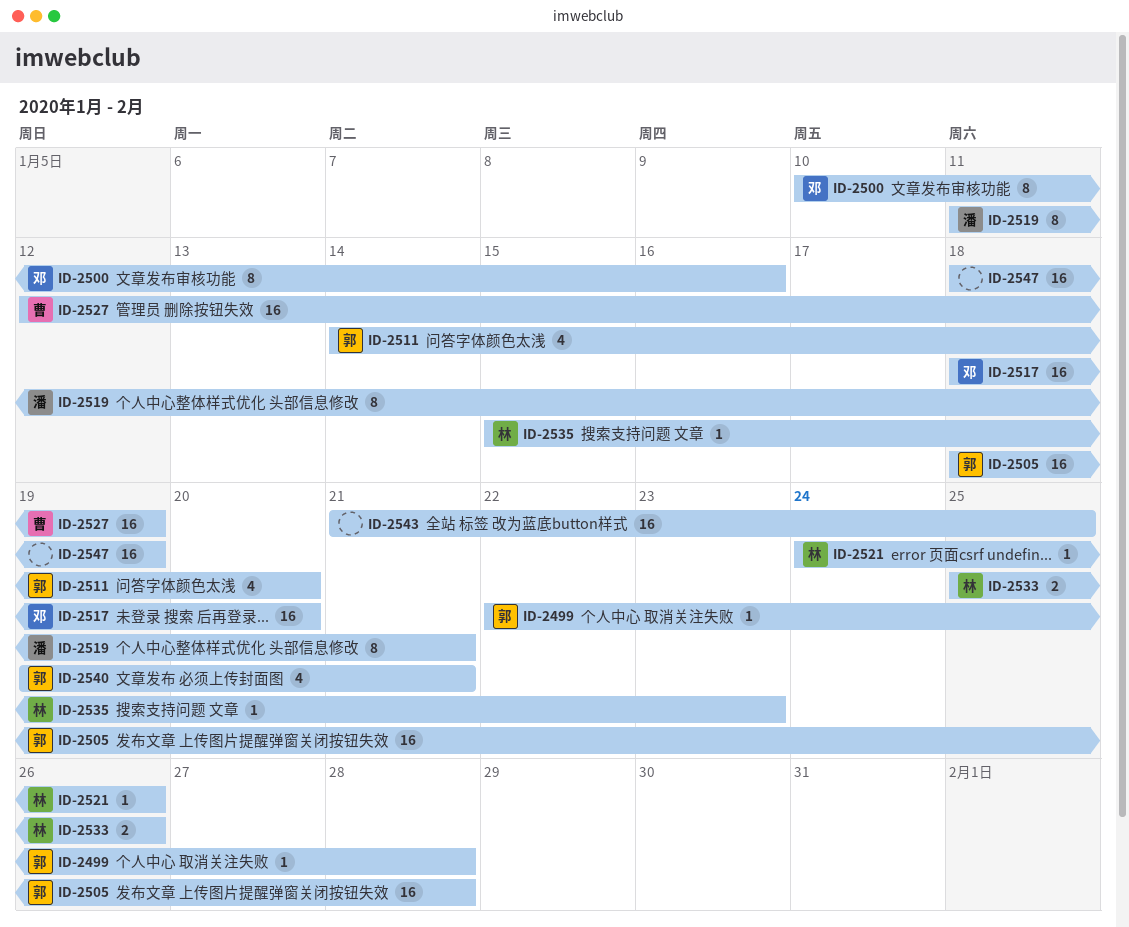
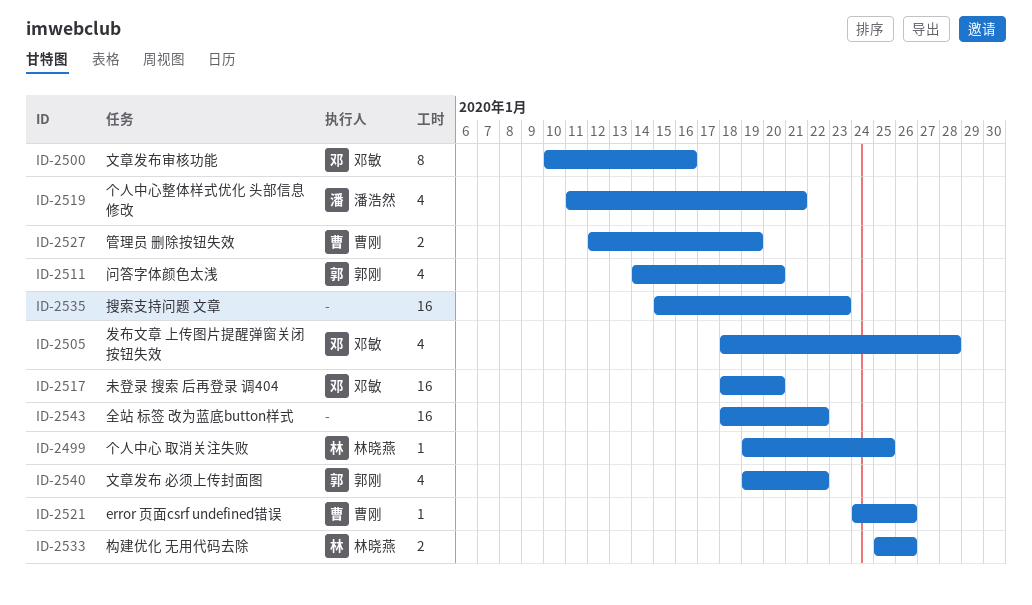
ID-2499, owner: 郭刚 -> 林晓燕
ID-2499, start: Jan 22 -> Jan 19
ID-2499, due: Jan 28 -> Jan 25
ID-2505, owner: 郭刚 -> 邓敏
ID-2505, estimate: 16 -> 4
ID-2519, estimate: 8 -> 4
ID-2521, owner: 林晓燕 -> 曹刚
ID-2527, estimate: 16 -> 2
ID-2535, owner: 林晓燕 -> none
ID-2535, estimate: 1 -> 16
ID-2540, due: Jan 21 -> Jan 22
ID-2543, start: Jan 21 -> Jan 18
ID-2543, due: Jan 25 -> Jan 22
ID-2547: present -> none

